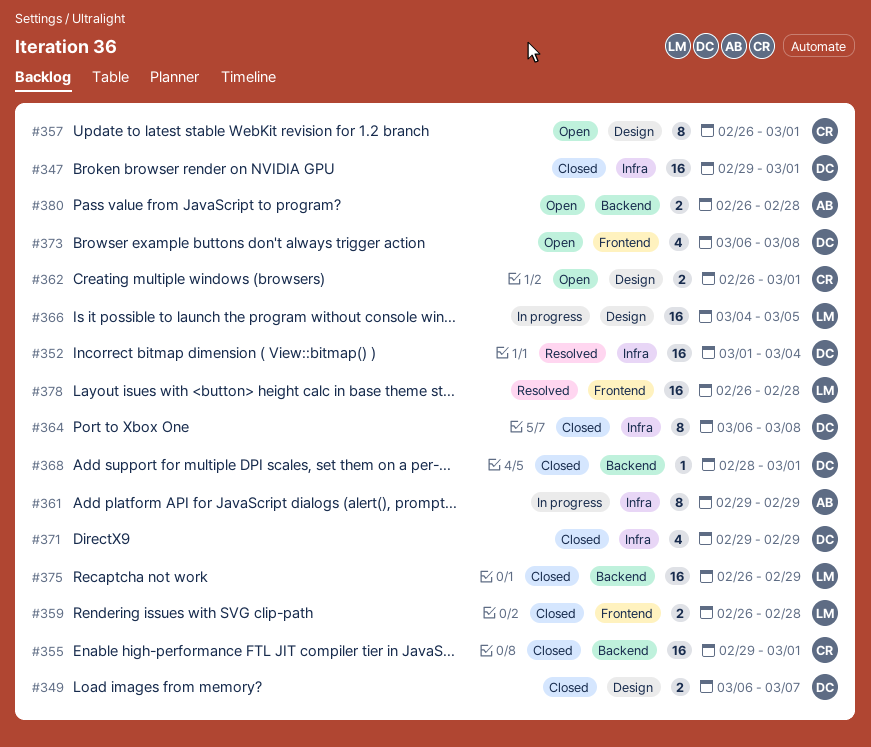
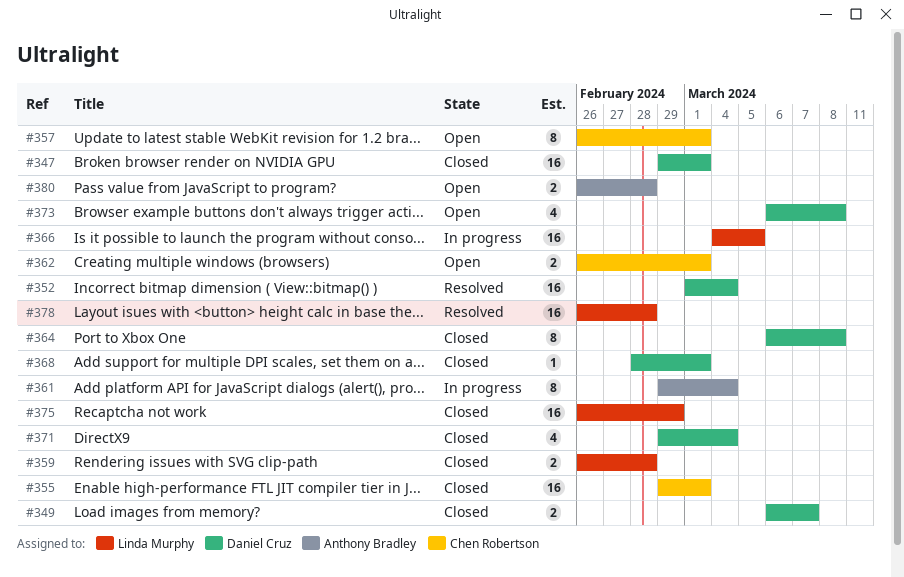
#361, due: Feb 29 -> Mar 4
#371, due: Feb 29 -> Mar 4

